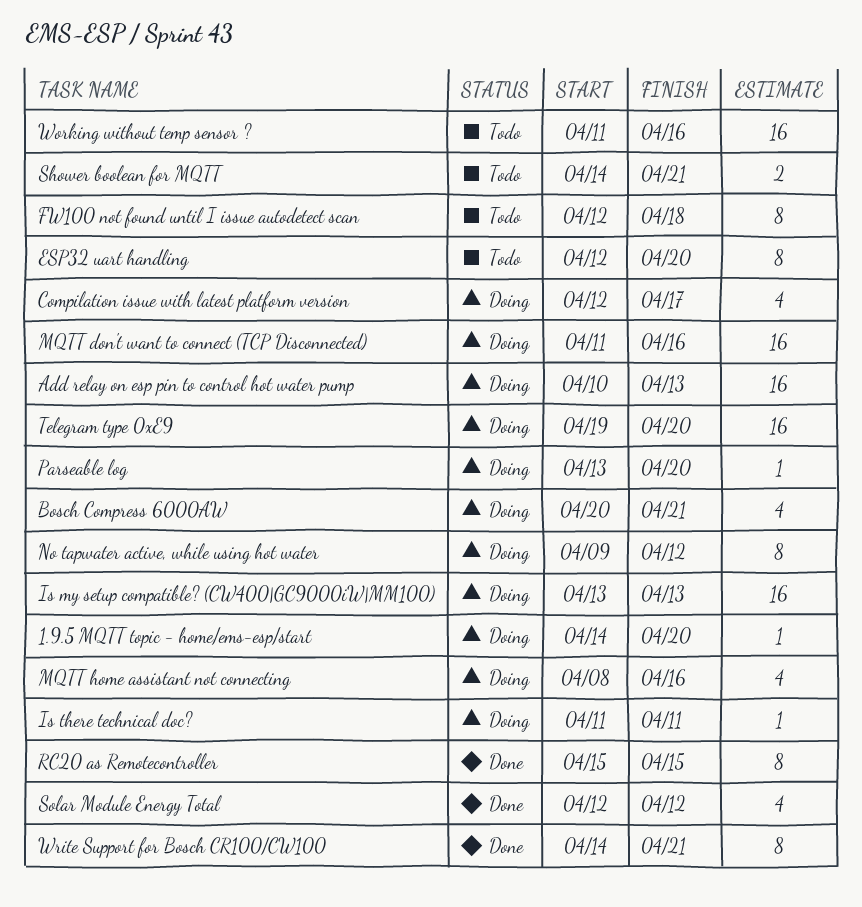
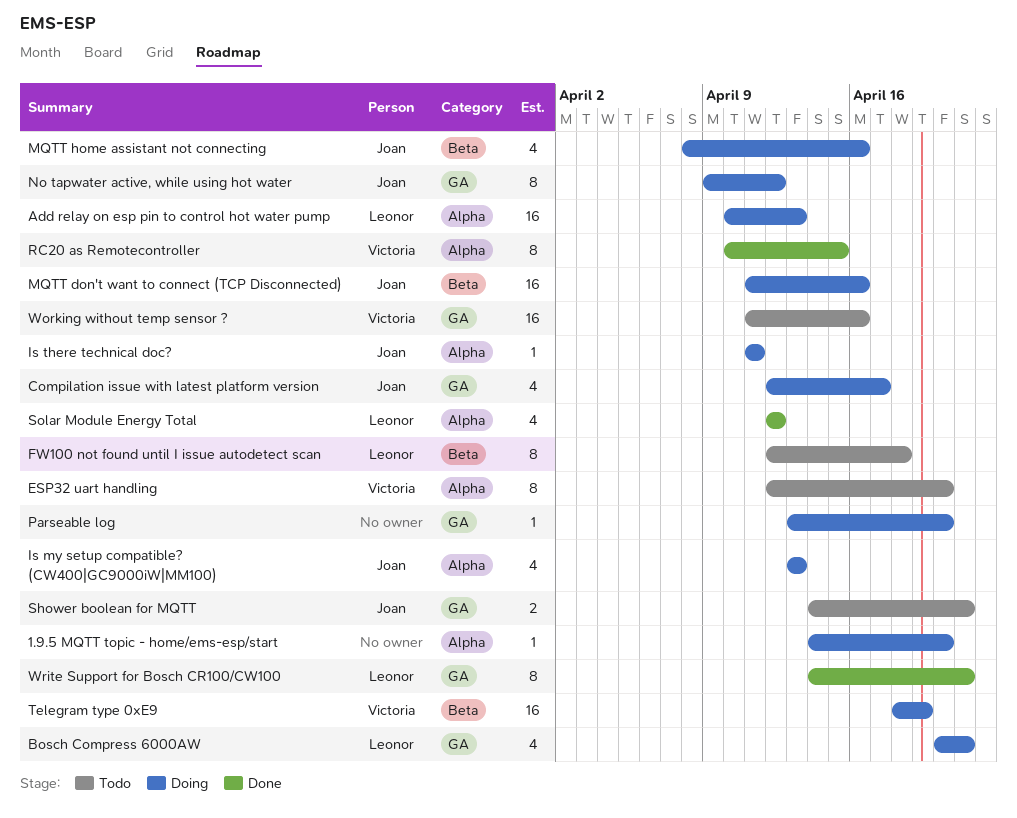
Is my setup compatible? (CW400|GC9000iW|MM100), estimate: 16 -> 4
RC20 as Remotecontroller, start: Apr 15 -> Apr 10
Telegram type 0xE9, start: Apr 19 -> Apr 18
Telegram type 0xE9, due: Apr 20 -> Apr 19

